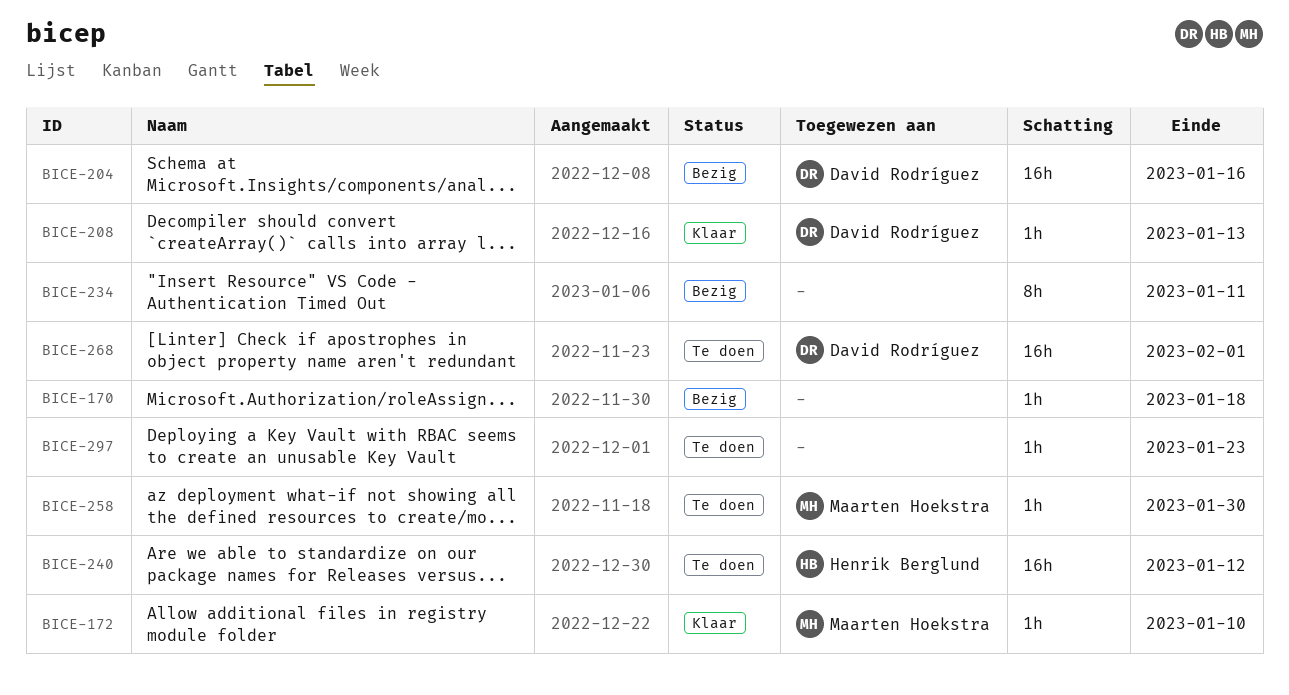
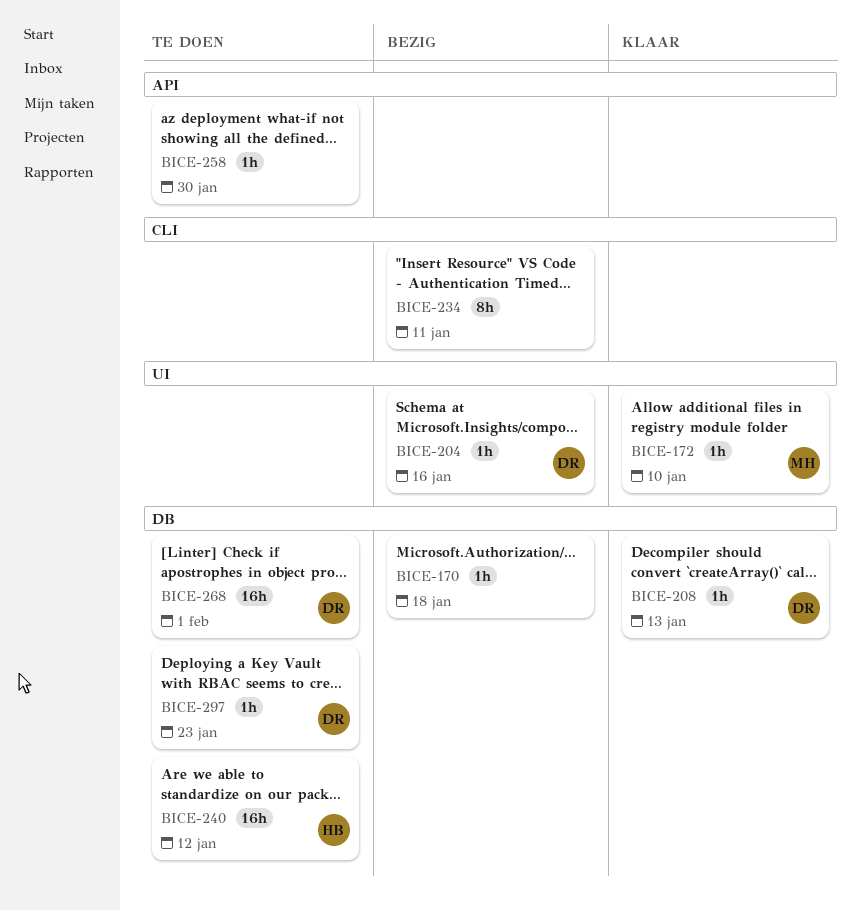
BICE-204, estimate: 16h -> 1h
BICE-258, owner: Maarten Hoekstra -> none
BICE-297, owner: none -> David Rodríguez

